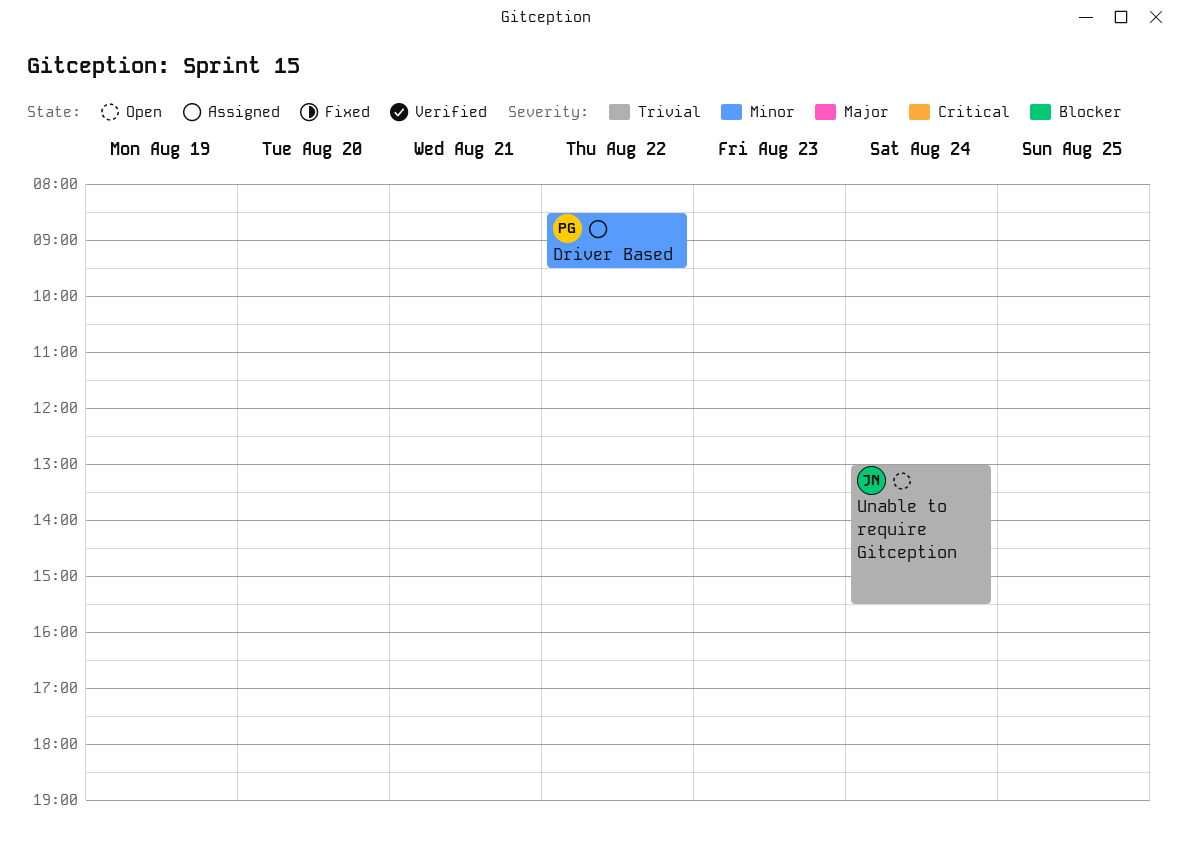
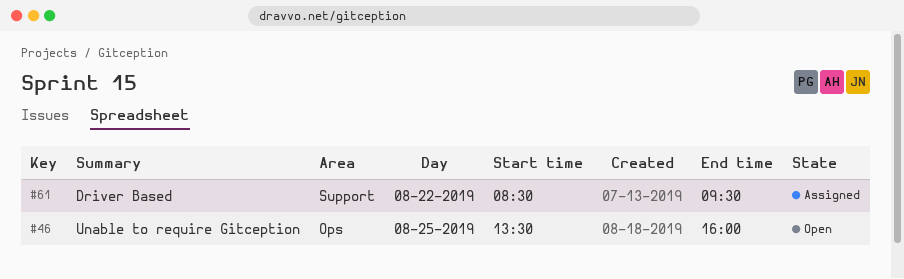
Unable to require Gitception, day: Aug 24 -> Aug 25
Unable to require Gitception, begins: 13:00 -> 13:30
Unable to require Gitception, ends: 15:30 -> 16:00

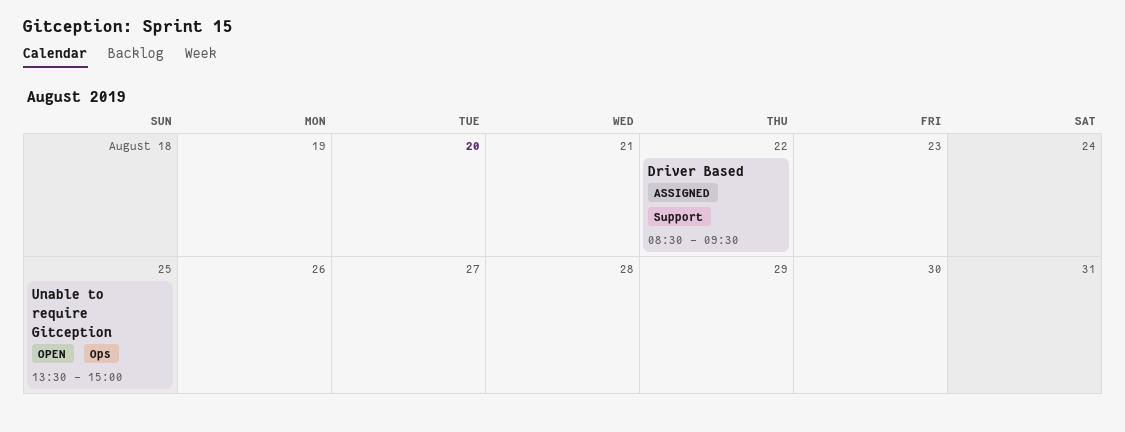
Unable to require Gitception, ends: 16:00 -> 15:00

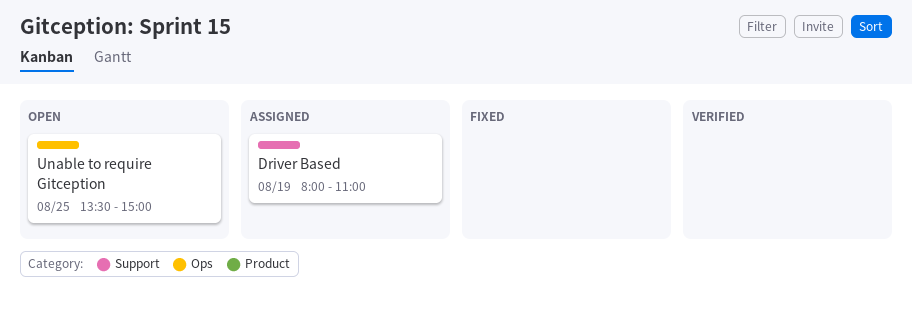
Driver Based, day: Aug 22 -> Aug 19
Driver Based, begins: 08:30 -> 08:00
Driver Based, ends: 09:30 -> 11:00

